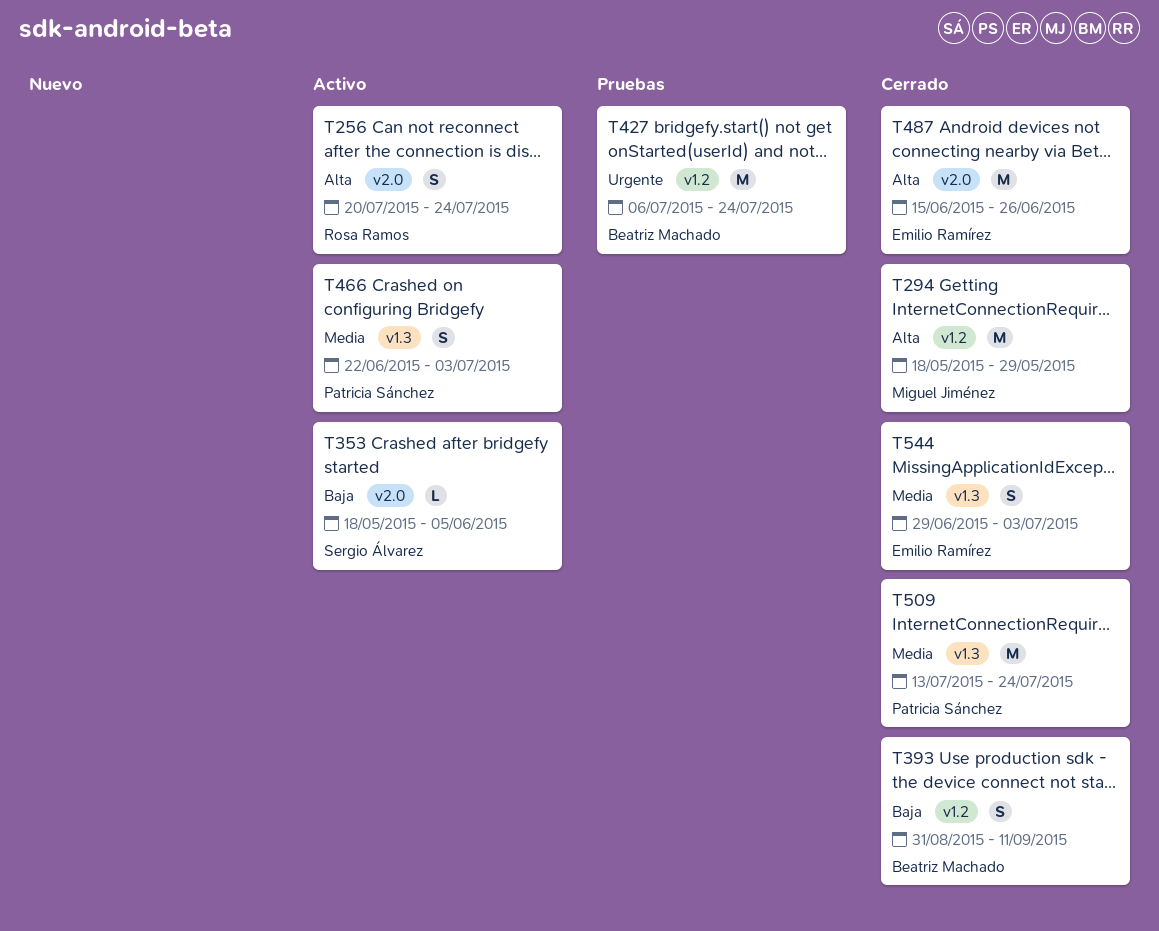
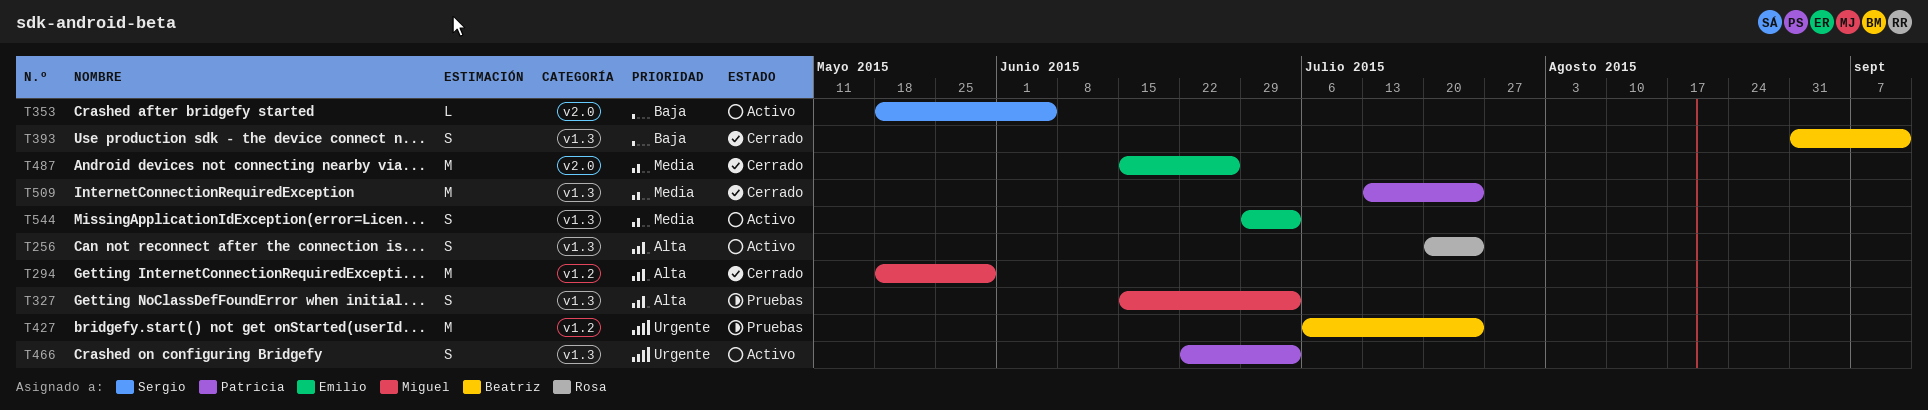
T256, label: v2.0 -> v1.3
T327: none -> present
T393, label: v1.2 -> v1.3
T466, priority: Media -> Urgente
T487, priority: Alta -> Media
T544, status: Cerrado -> Activo

